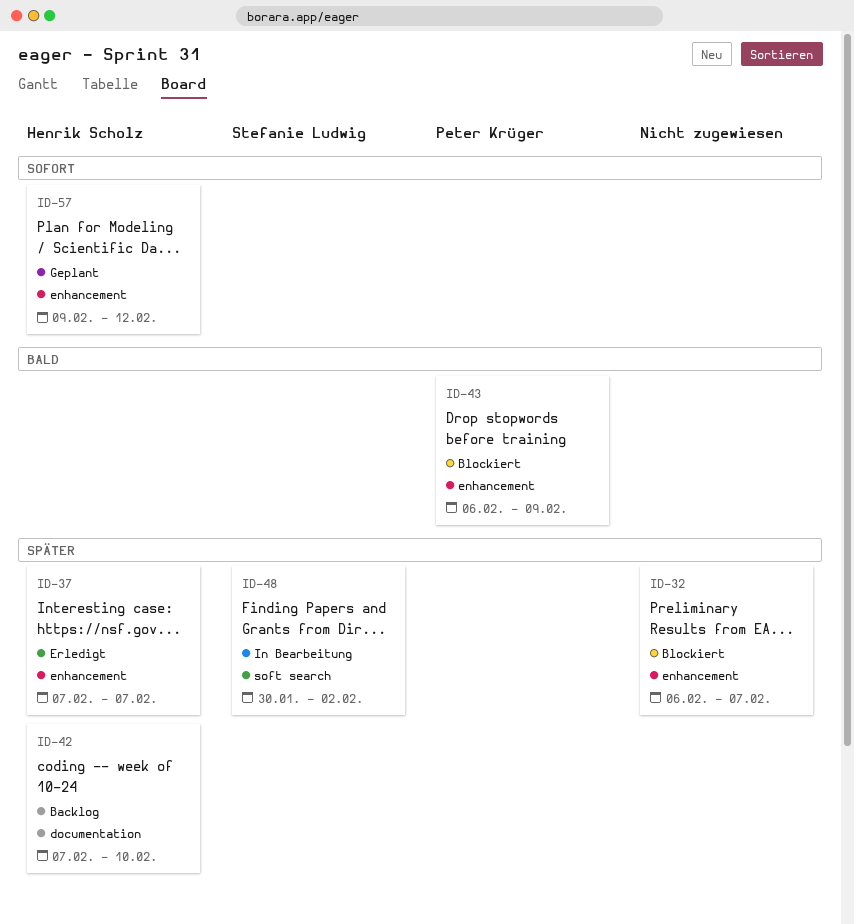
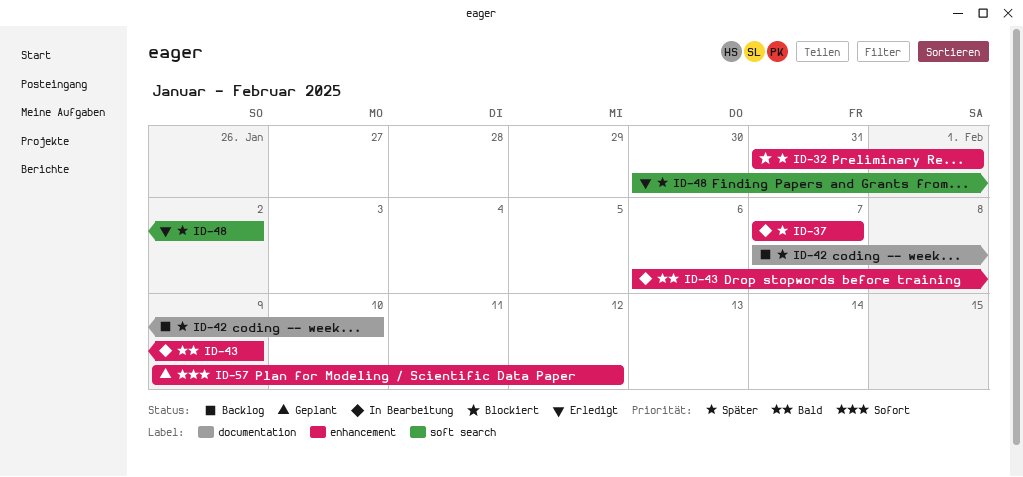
ID-32, start: Feb 6 -> Jan 31
ID-32, due: Feb 7 -> Feb 1
ID-37, status: Erledigt -> In Bearbeitung
ID-43, status: Blockiert -> In Bearbeitung
ID-48, status: In Bearbeitung -> Erledigt

